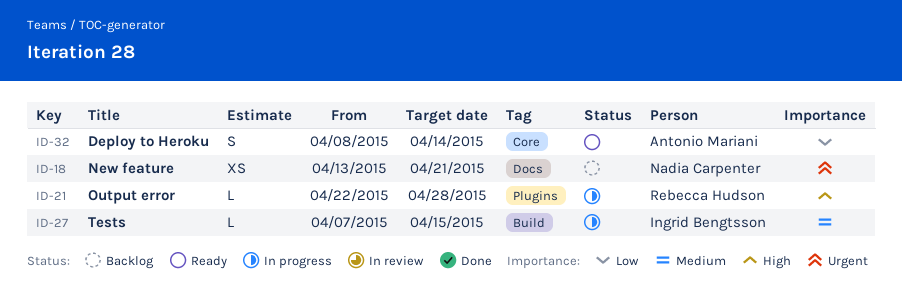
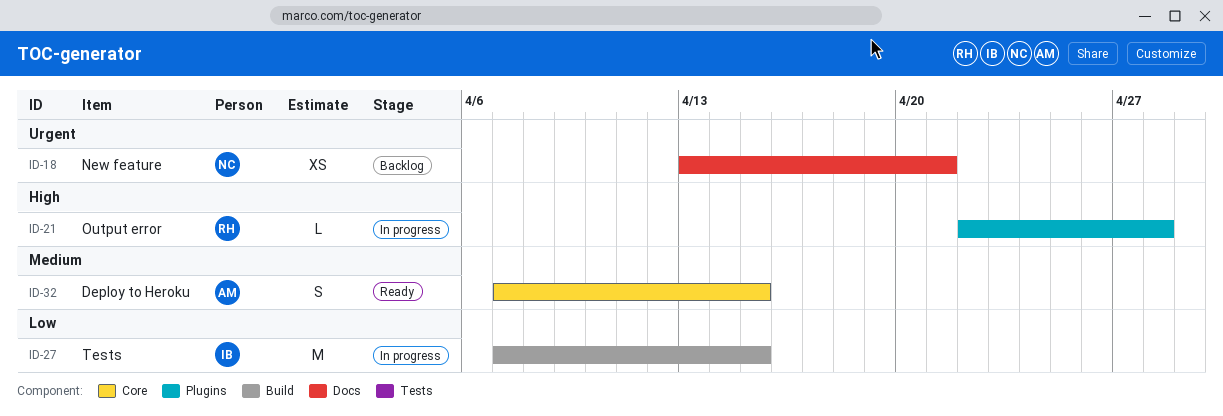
ID-27, priority: Medium -> Low
ID-27, estimate: L -> M
ID-32, priority: Low -> Medium
ID-32, start: Apr 8 -> Apr 7
ID-32, due: Apr 14 -> Apr 15

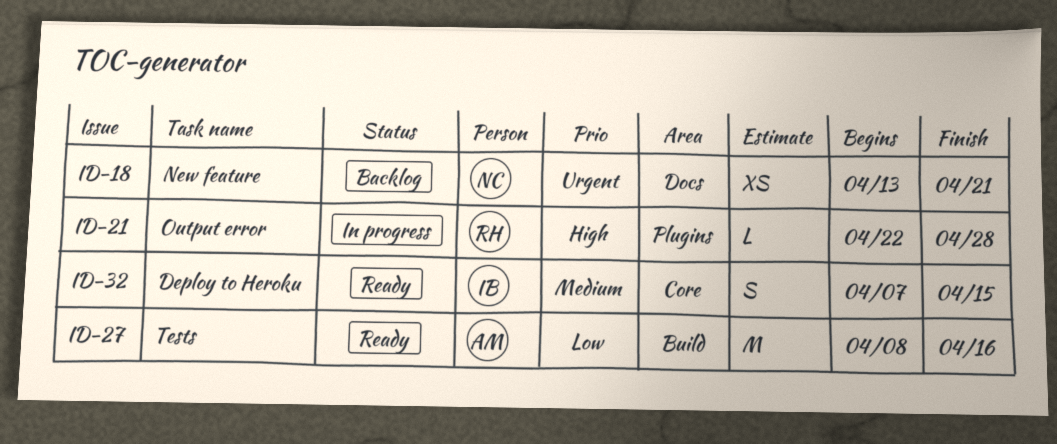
ID-27, status: In progress -> Ready
ID-27, owner: IB -> AM
ID-27, start: Apr 7 -> Apr 8
ID-27, due: Apr 15 -> Apr 16
ID-32, owner: AM -> IB

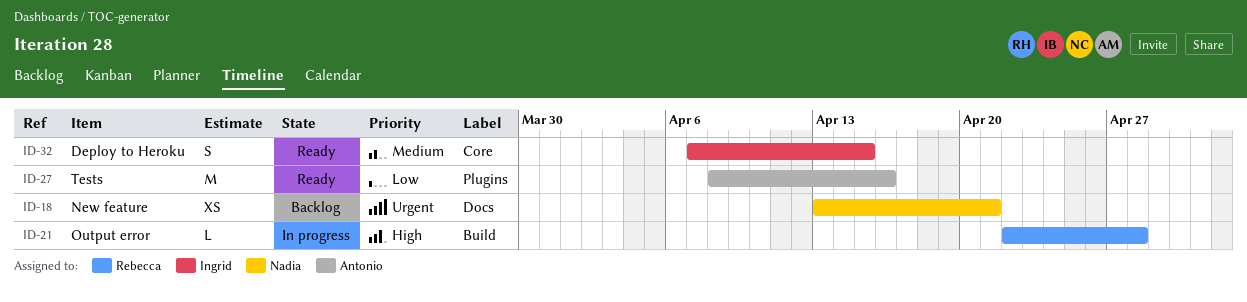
ID-21, label: Plugins -> Build
ID-27, label: Build -> Plugins

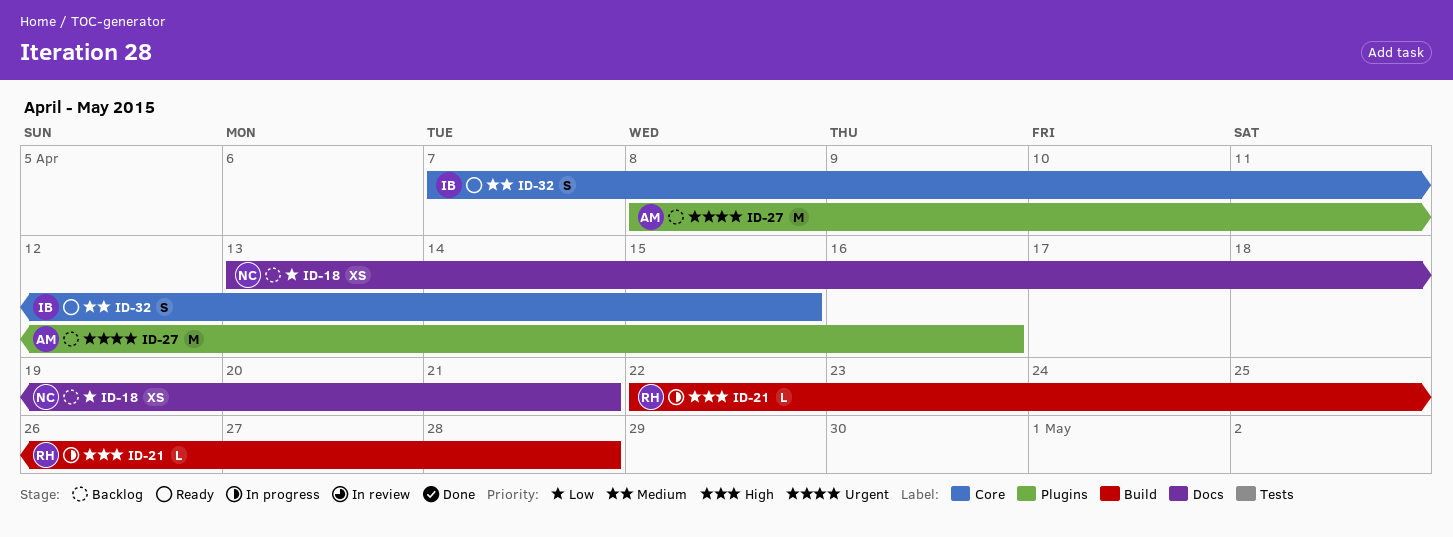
ID-18, priority: Urgent -> Low
ID-27, status: Ready -> Backlog
ID-27, priority: Low -> Urgent

